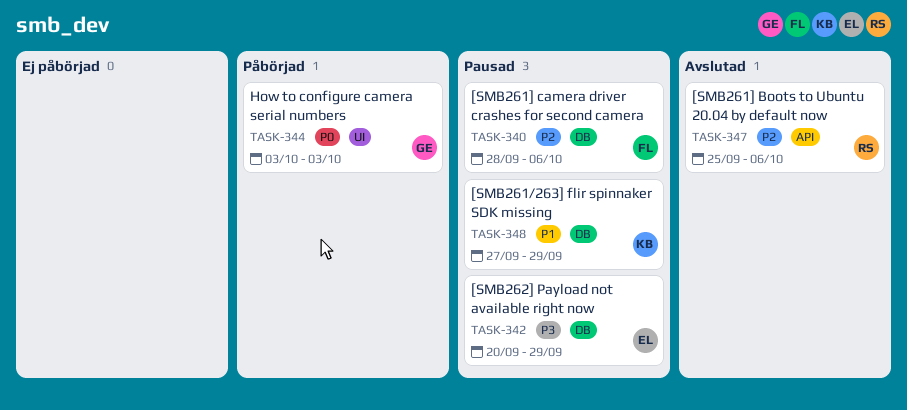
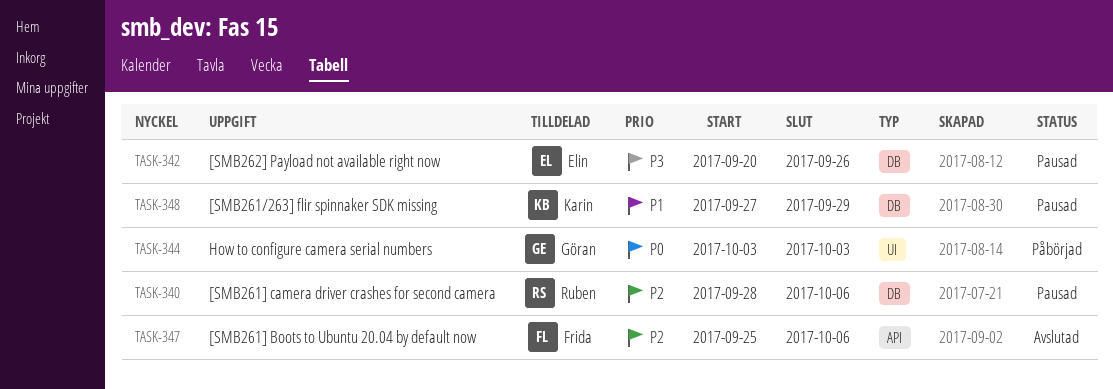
TASK-340, owner: Frida -> Ruben
TASK-342, due: Sep 29 -> Sep 26
TASK-347, owner: Ruben -> Frida

